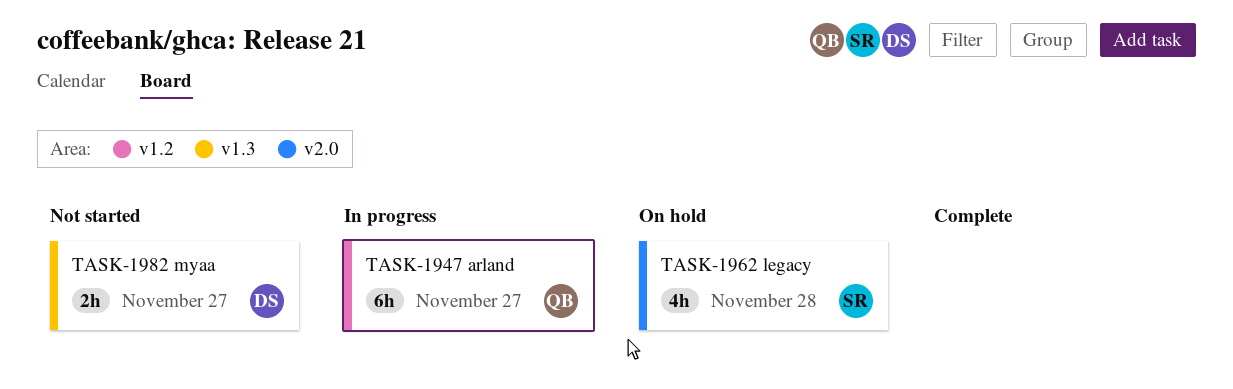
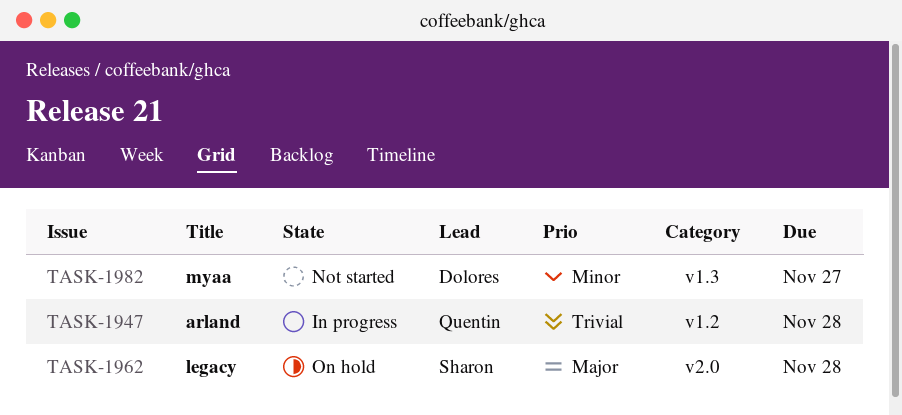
TASK-1947, due: Nov 27 -> Nov 28

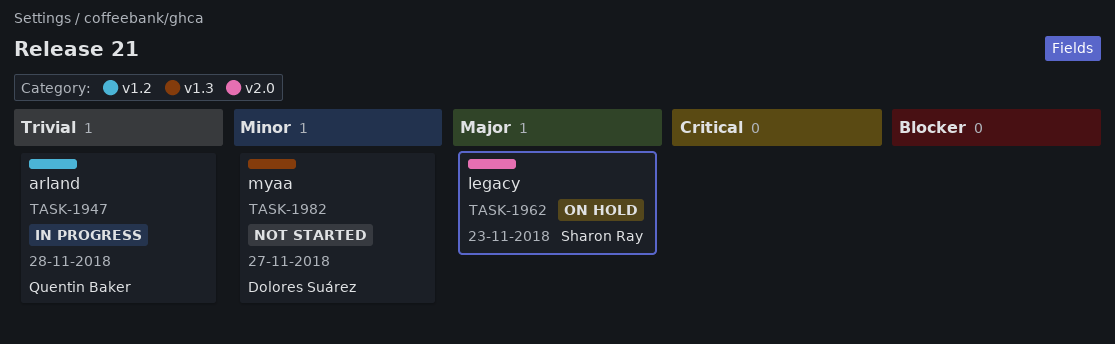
TASK-1962, due: Nov 28 -> Nov 23

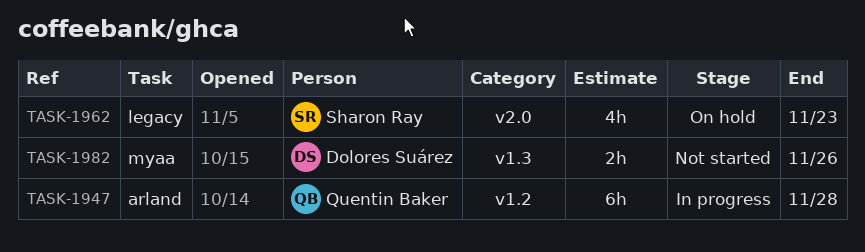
TASK-1982, due: Nov 27 -> Nov 26

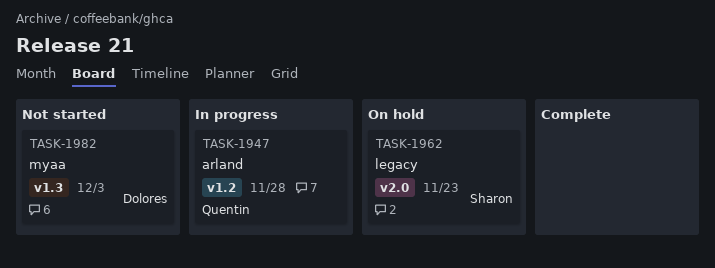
TASK-1982, due: Nov 26 -> Dec 3

